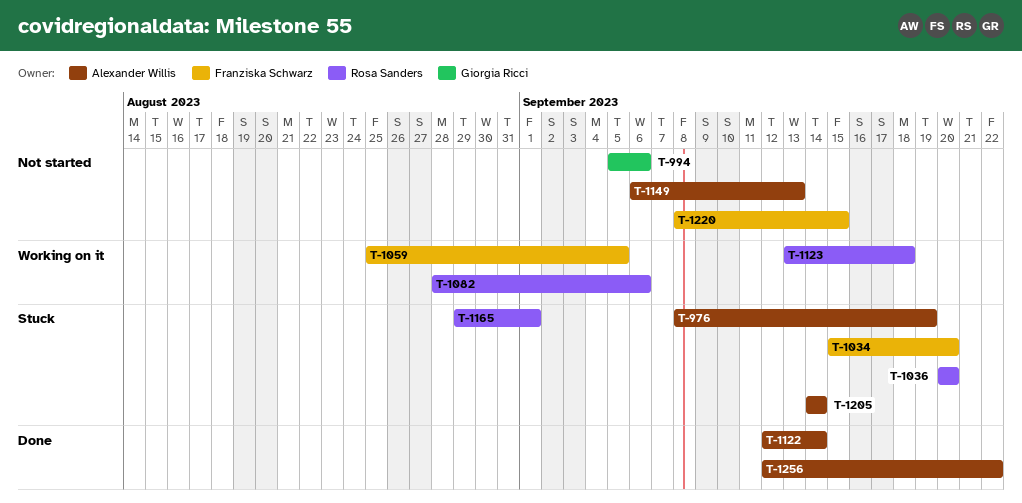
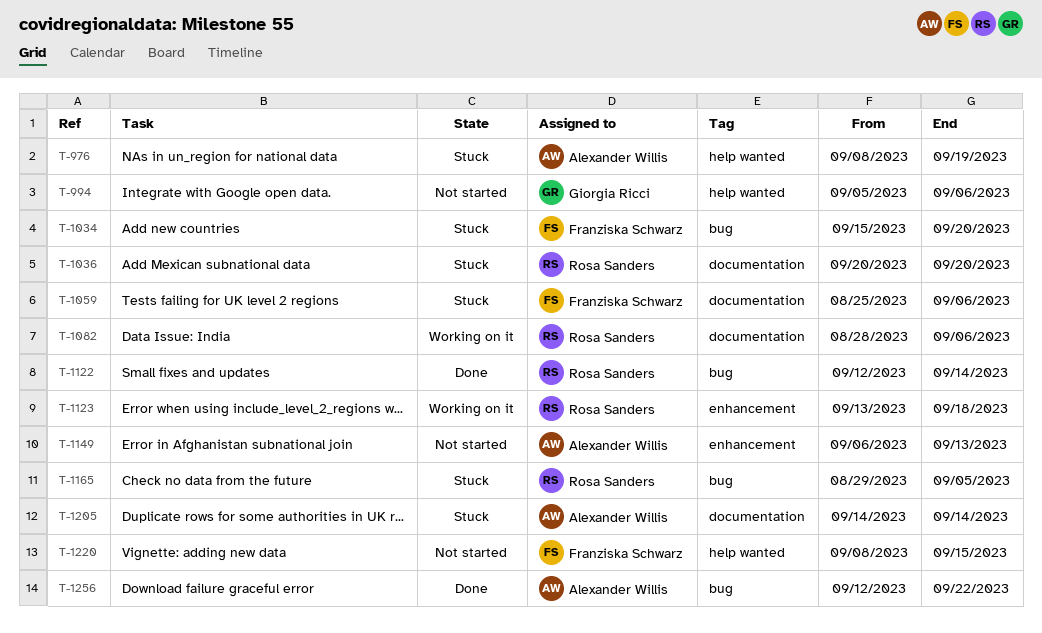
T-1059, status: Working on it -> Stuck
T-1059, due: Sep 5 -> Sep 6
T-1122, owner: Alexander Willis -> Rosa Sanders
T-1165, due: Sep 1 -> Sep 5

